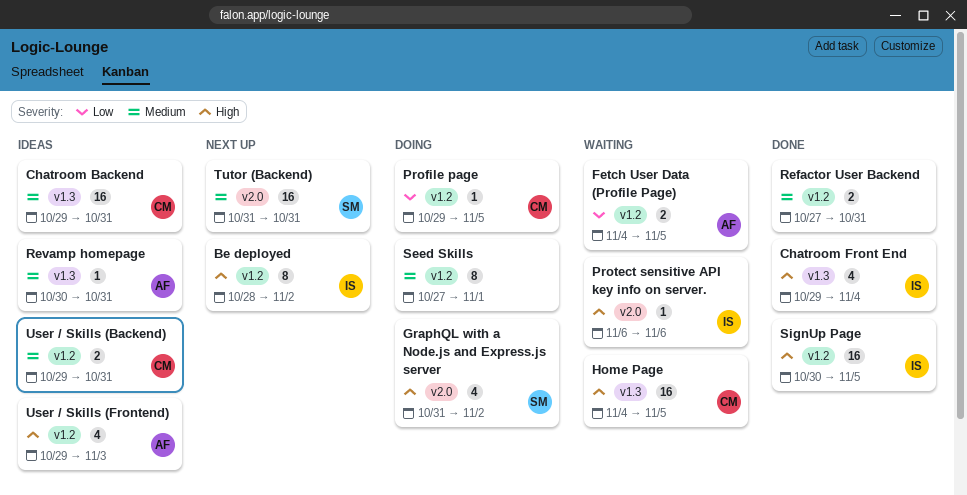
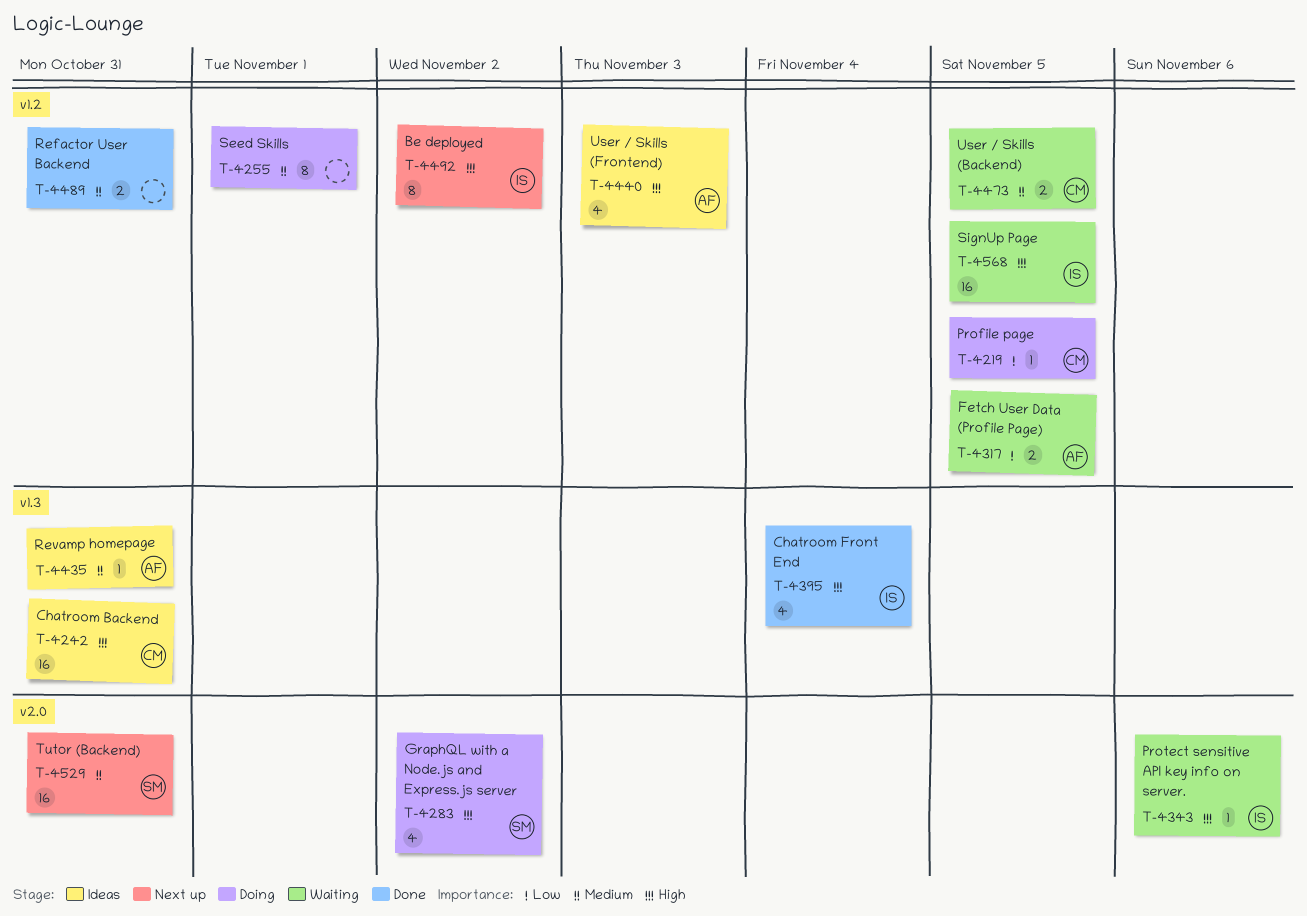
Chatroom Backend, priority: Medium -> High
Home Page: present -> none
SignUp Page, status: Done -> Waiting
User / Skills (Backend), status: Ideas -> Waiting
User / Skills (Backend), due: Oct 31 -> Nov 5

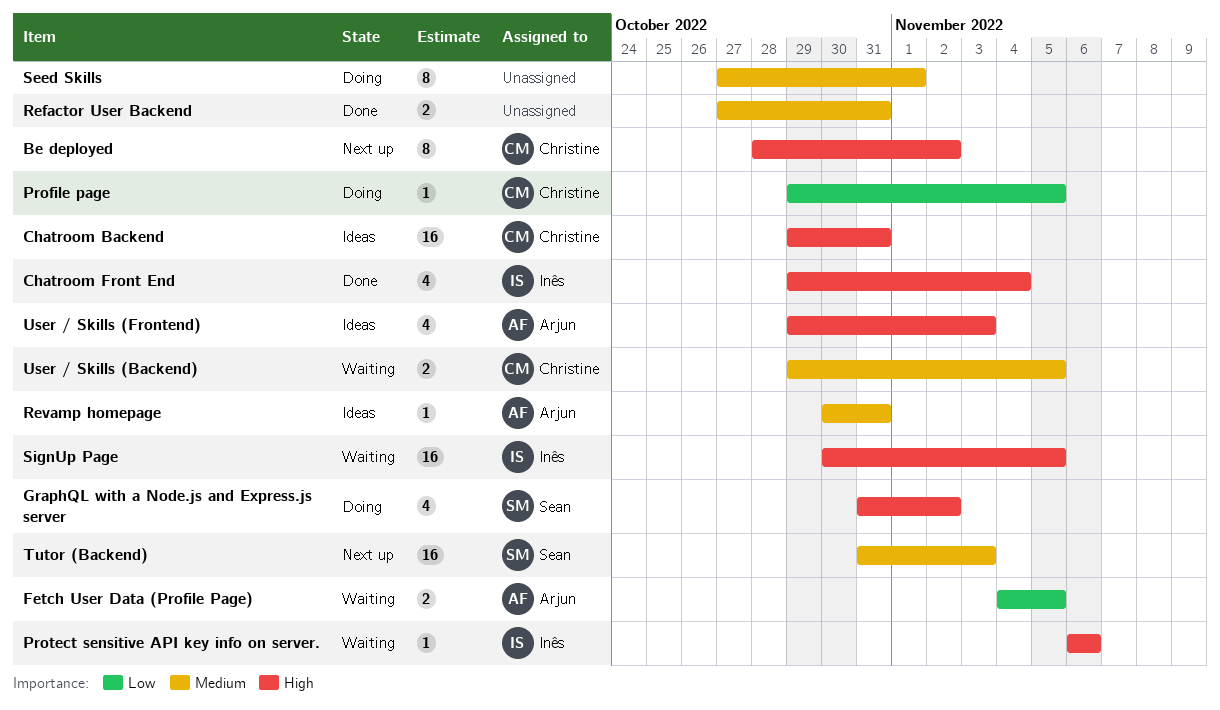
Be deployed, owner: Inês -> Christine
Tutor (Backend), due: Oct 31 -> Nov 3

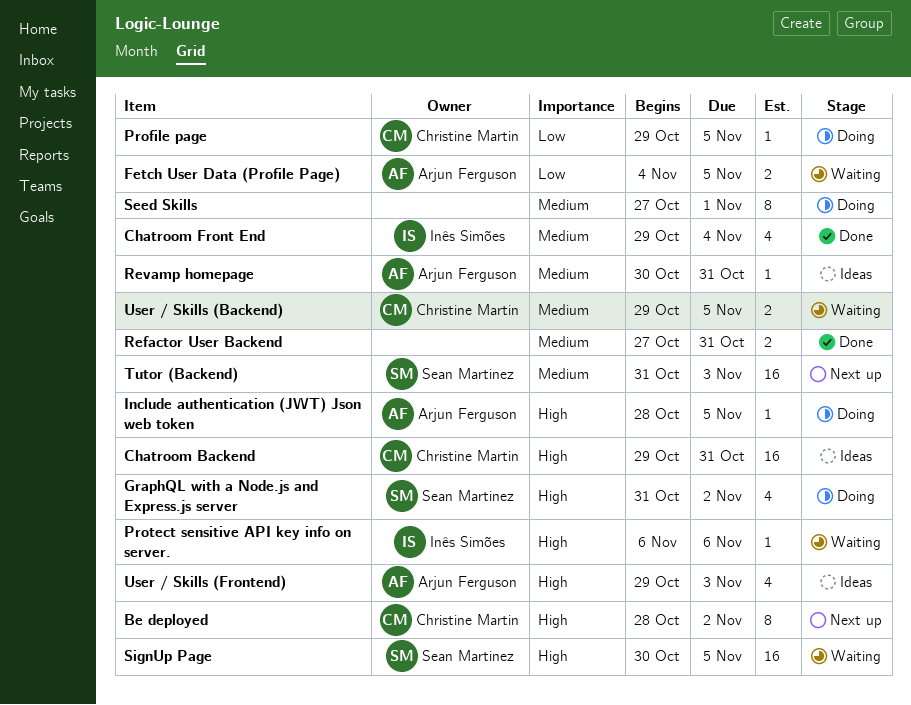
Chatroom Front End, priority: High -> Medium
Include authentication (JWT) Json web token: none -> present
SignUp Page, owner: Inês Simões -> Sean Martinez

